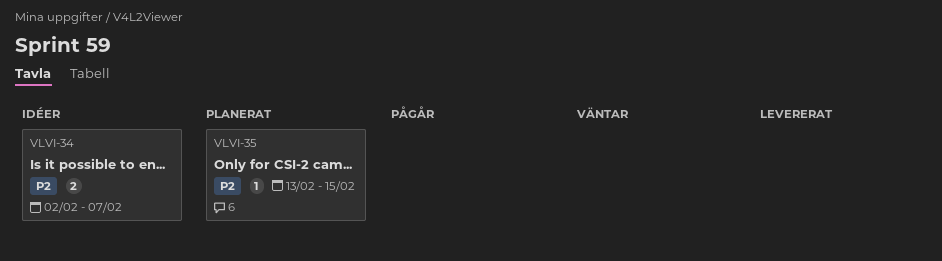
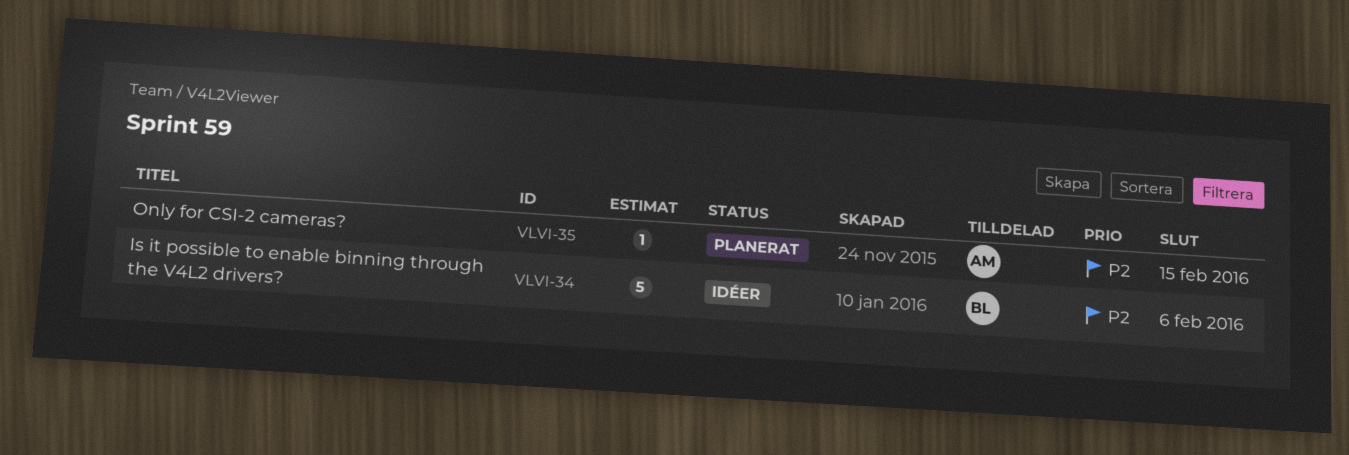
VLVI-34, estimate: 2 -> 5
VLVI-34, due: Feb 7 -> Feb 6

